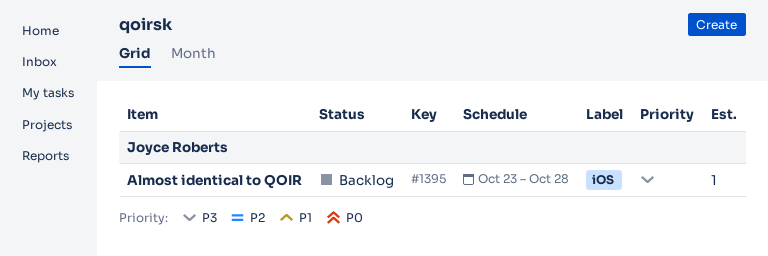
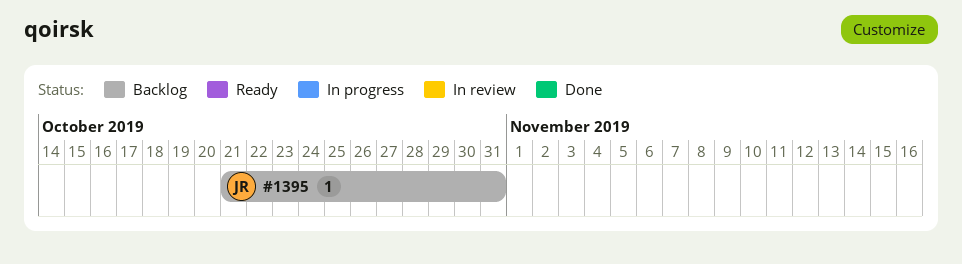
#1395, start: Oct 23 -> Oct 21
#1395, due: Oct 28 -> Oct 31

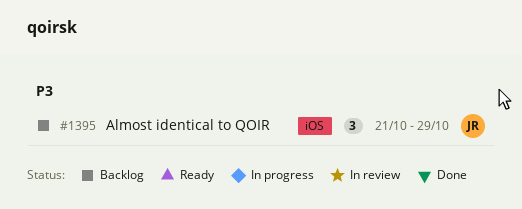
#1395, estimate: 1 -> 3
#1395, due: Oct 31 -> Oct 29

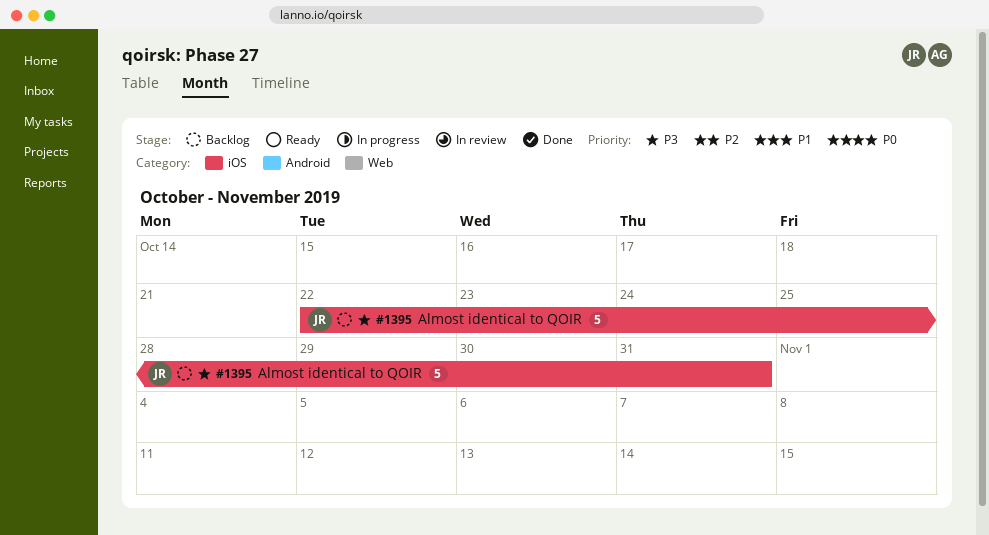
#1395, estimate: 3 -> 5
#1395, start: Oct 21 -> Oct 22
#1395, due: Oct 29 -> Oct 31

